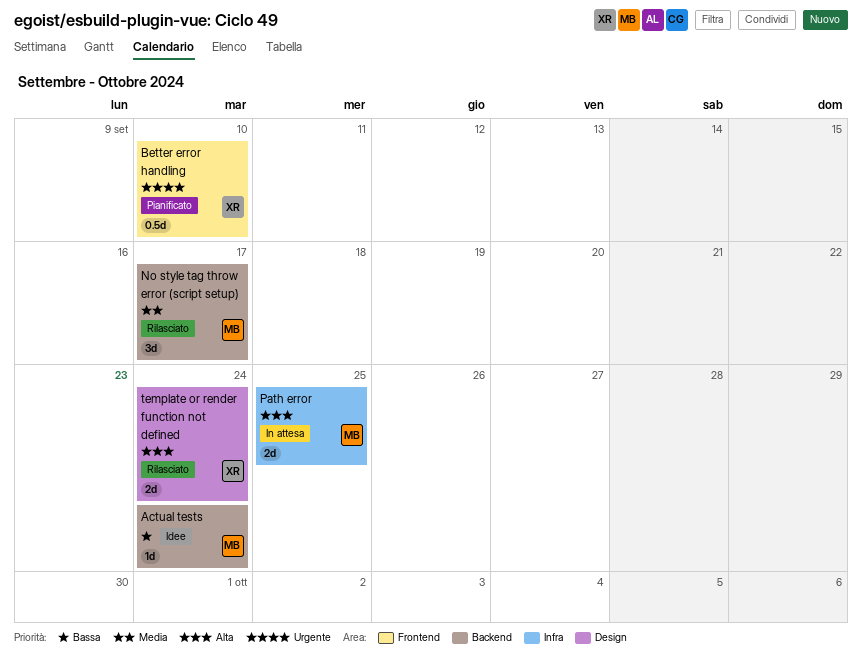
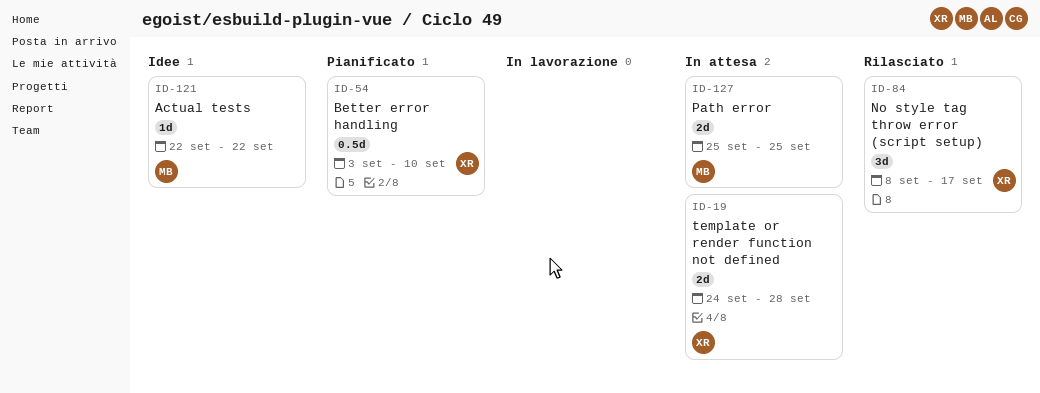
Actual tests, due: Sep 24 -> Sep 22
No style tag throw error (script setup), owner: MB -> XR
template or render function not defined, status: Rilasciato -> In attesa
template or render function not defined, due: Sep 24 -> Sep 28

